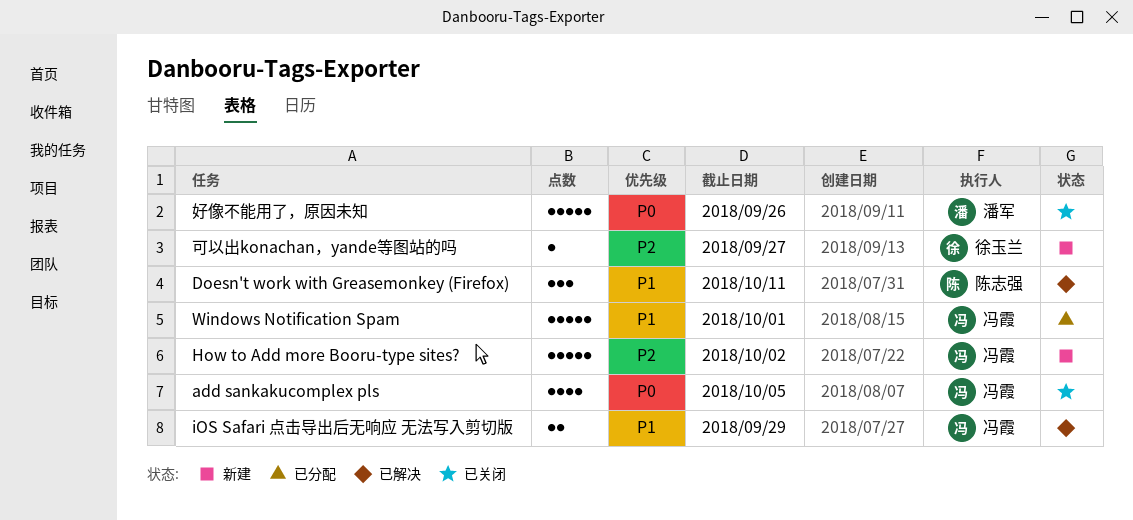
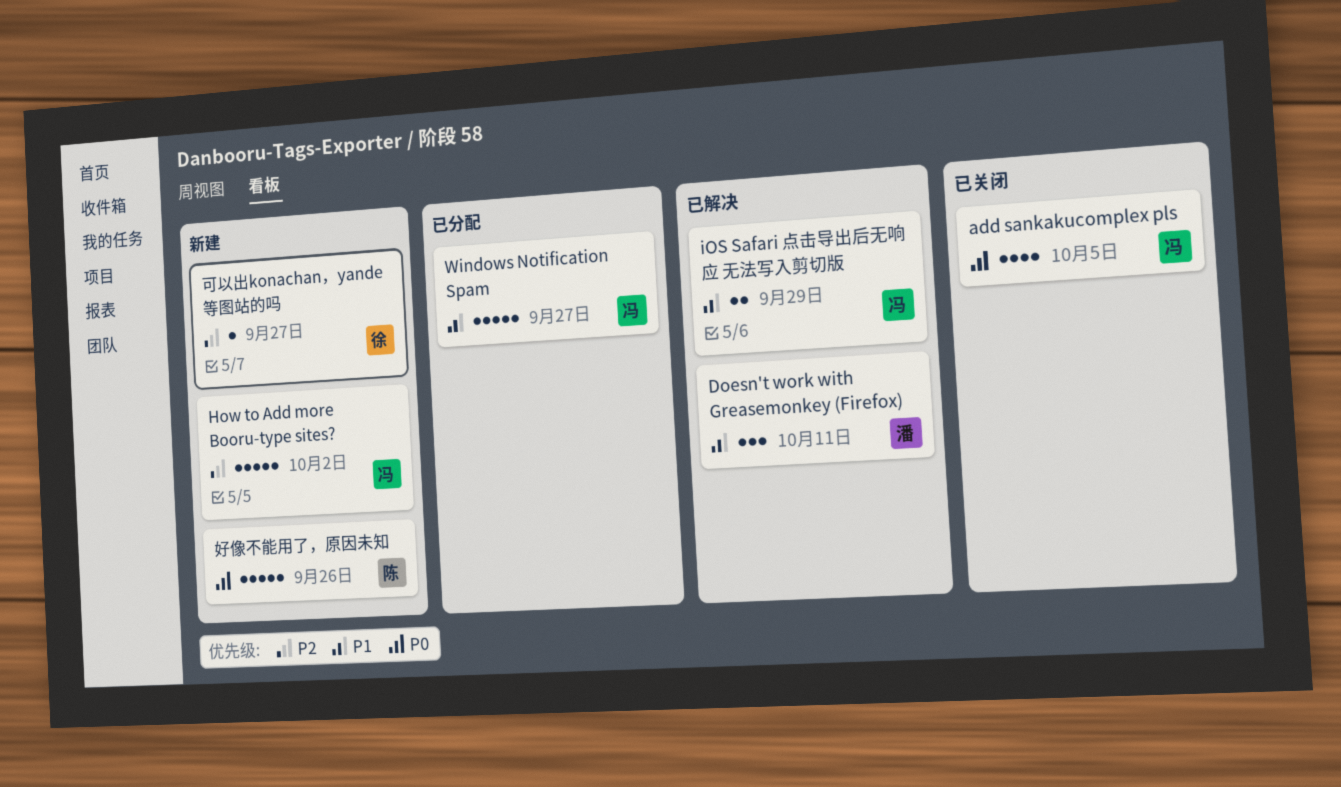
Doesn't work with Greasemonkey (Firefox), owner: 陈志强 -> 潘军
Windows Notification Spam, due: Oct 1 -> Sep 27
好像不能用了，原因未知, status: 已关闭 -> 新建
好像不能用了，原因未知, owner: 潘军 -> 陈志强

